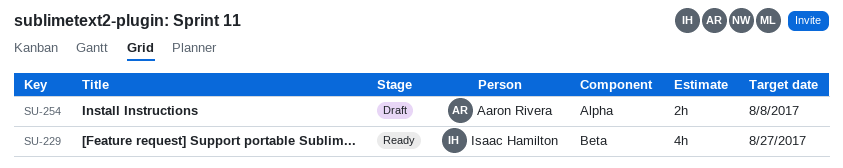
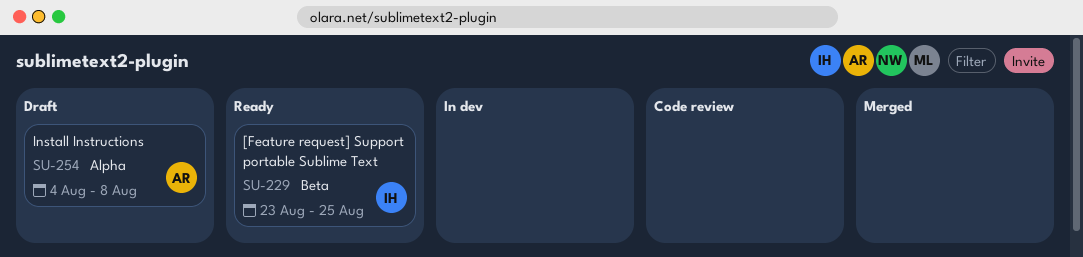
SU-229, due: Aug 27 -> Aug 25

